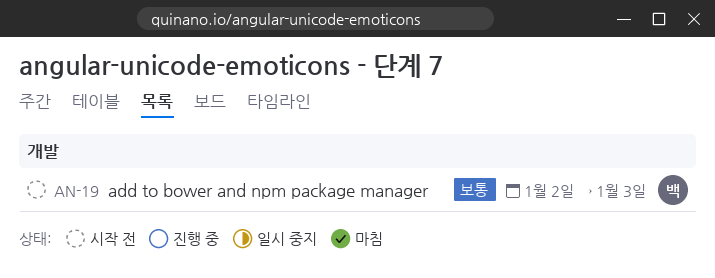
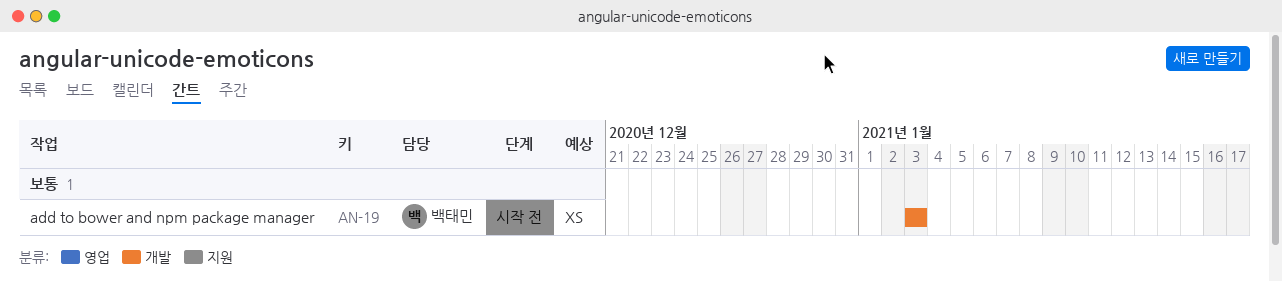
AN-19, start: Jan 2 -> Jan 3

